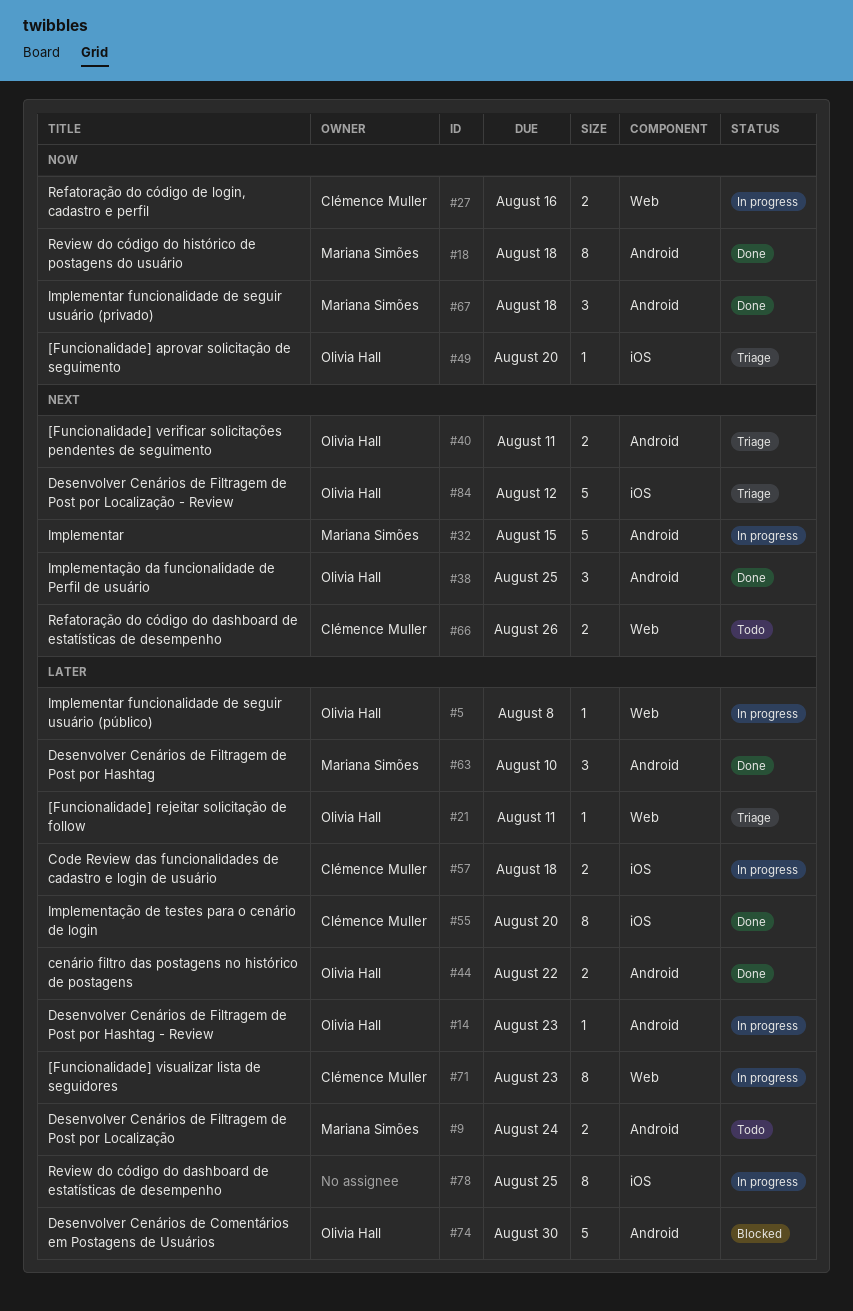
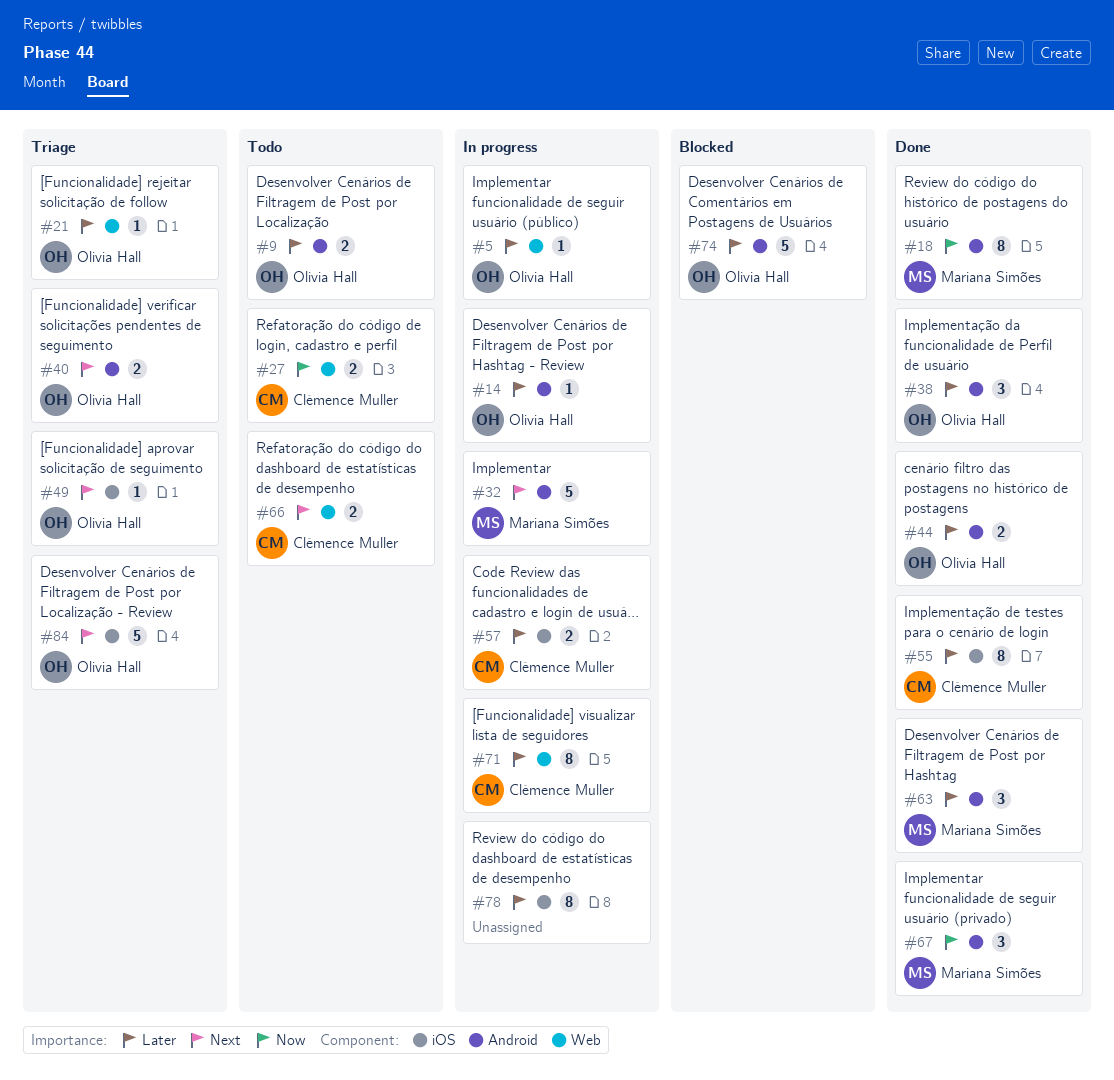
#9, owner: Mariana Simões -> Olivia Hall
#27, status: In progress -> Todo
#38, priority: Next -> Later
#49, priority: Now -> Next

